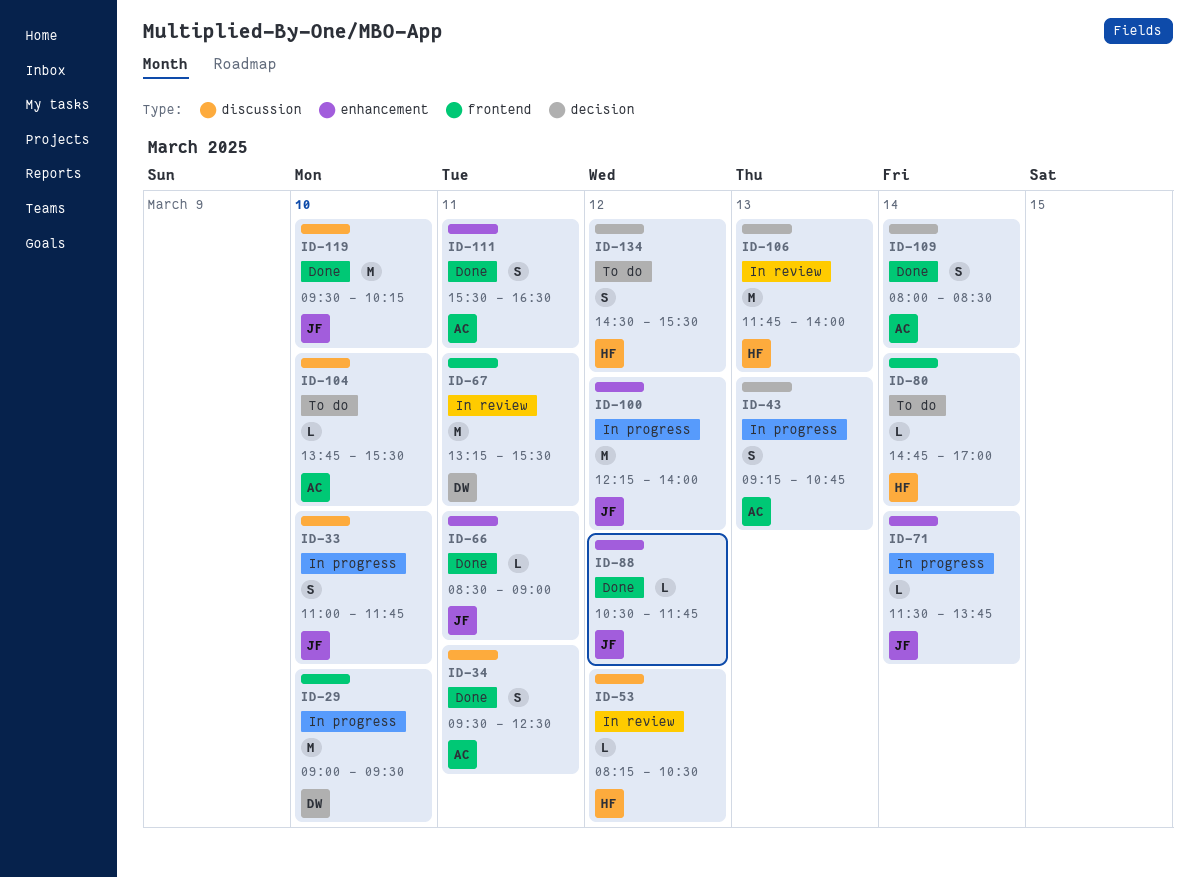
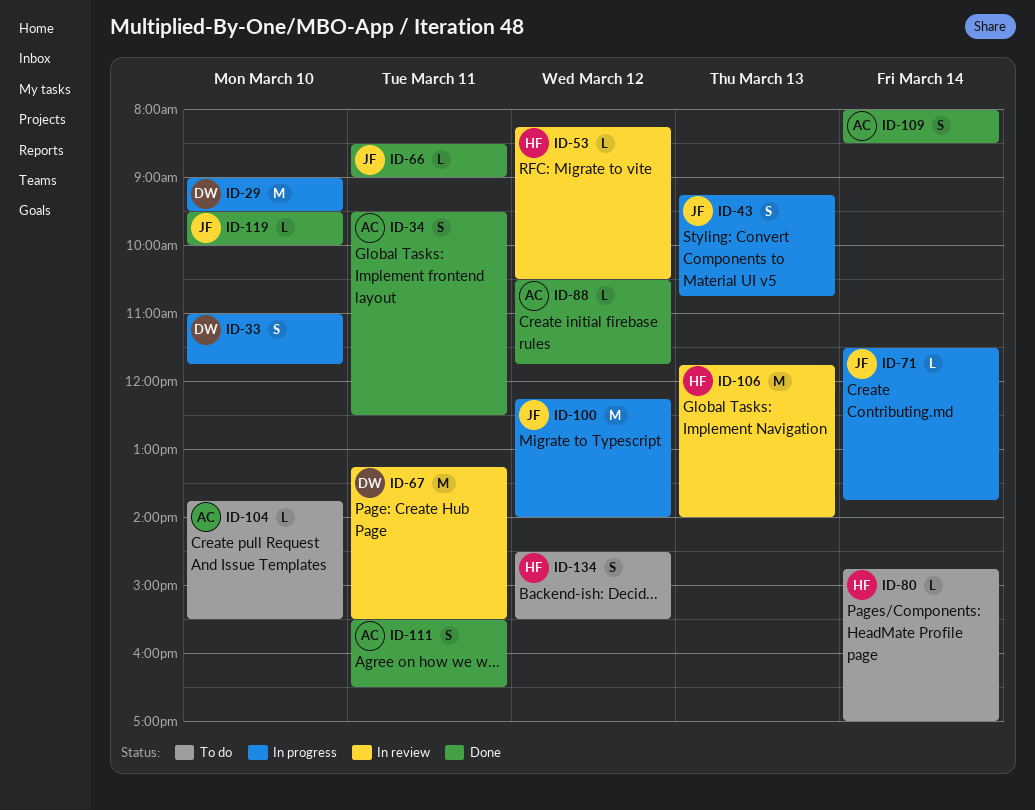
ID-33, owner: JF -> DW
ID-43, owner: AC -> JF
ID-88, owner: JF -> AC
ID-119, estimate: M -> L
ID-119, ends: 10:15 -> 10:00

